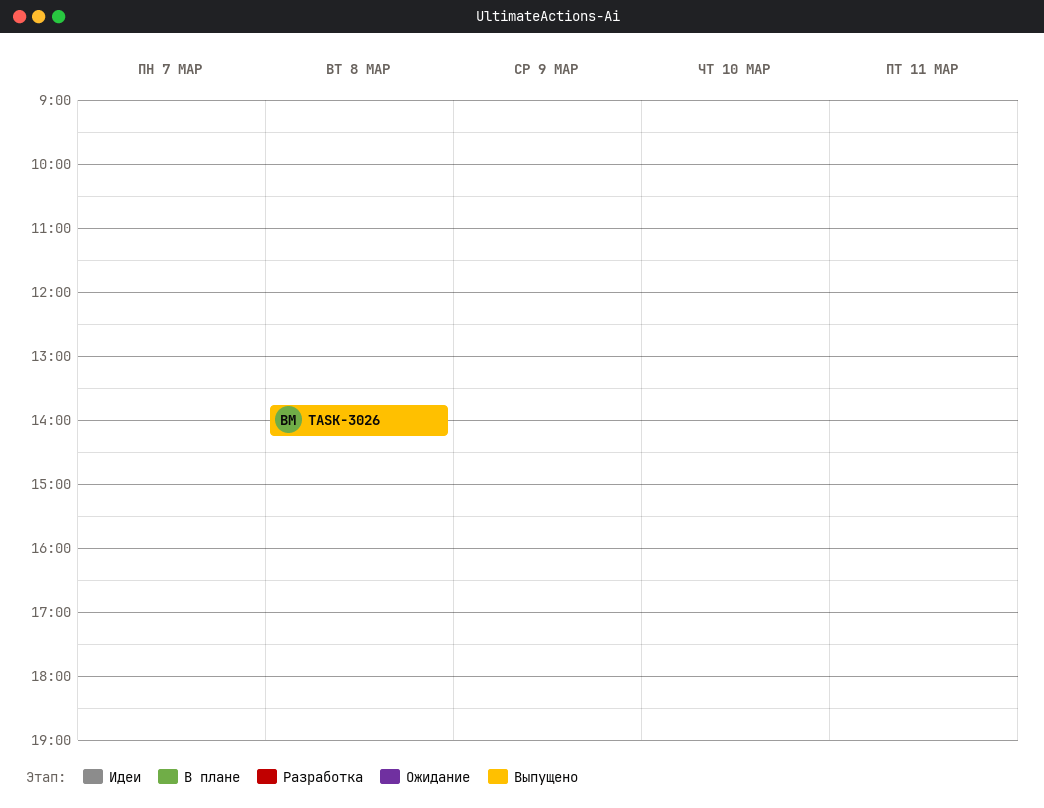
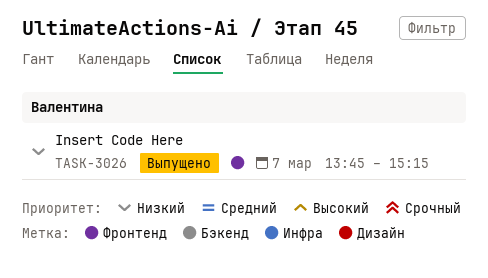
TASK-3026, day: Mar 8 -> Mar 7
TASK-3026, ends: 14:15 -> 15:15

